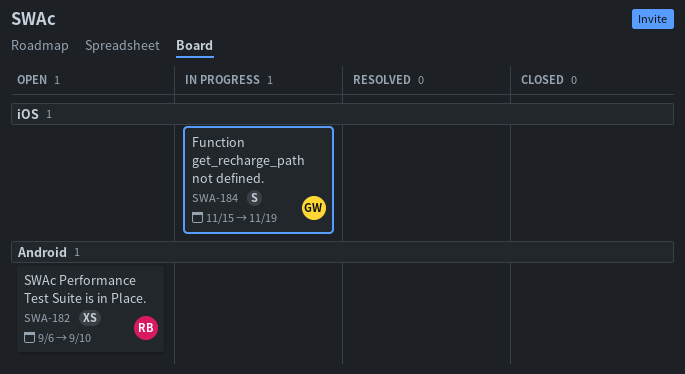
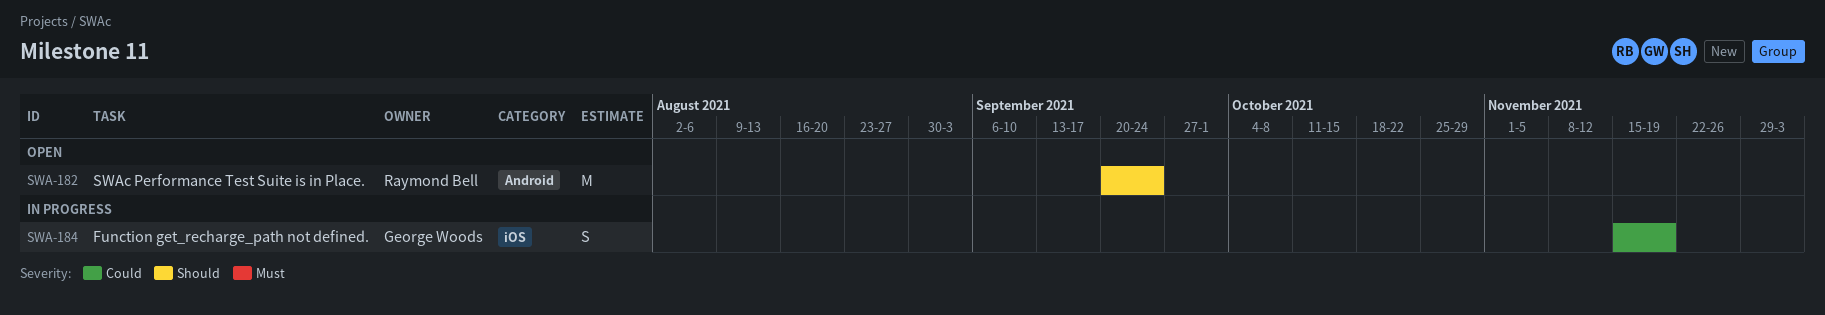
SWA-182, estimate: XS -> M
SWA-182, start: Sep 6 -> Sep 20
SWA-182, due: Sep 10 -> Sep 24

